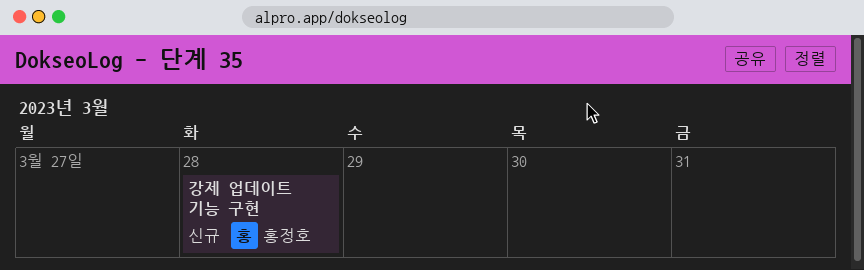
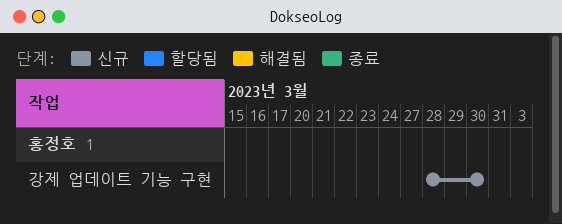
강제 업데이트 기능 구현, due: Mar 28 -> Mar 30

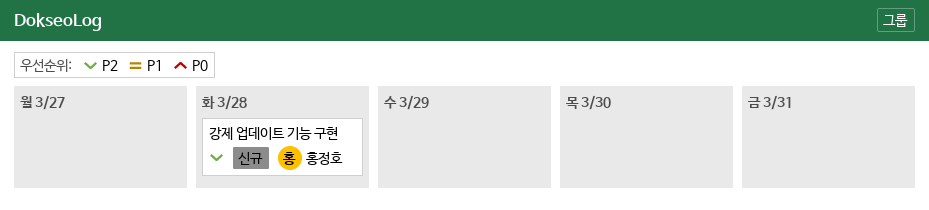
강제 업데이트 기능 구현, due: Mar 30 -> Mar 28

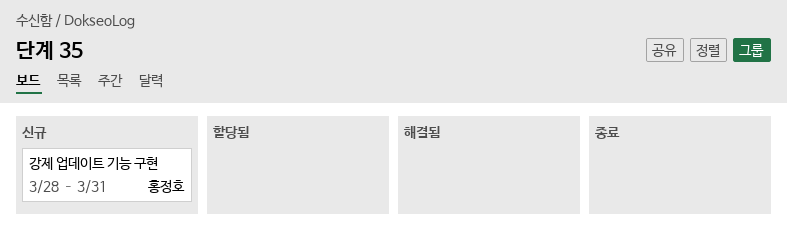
강제 업데이트 기능 구현, due: Mar 28 -> Mar 31

